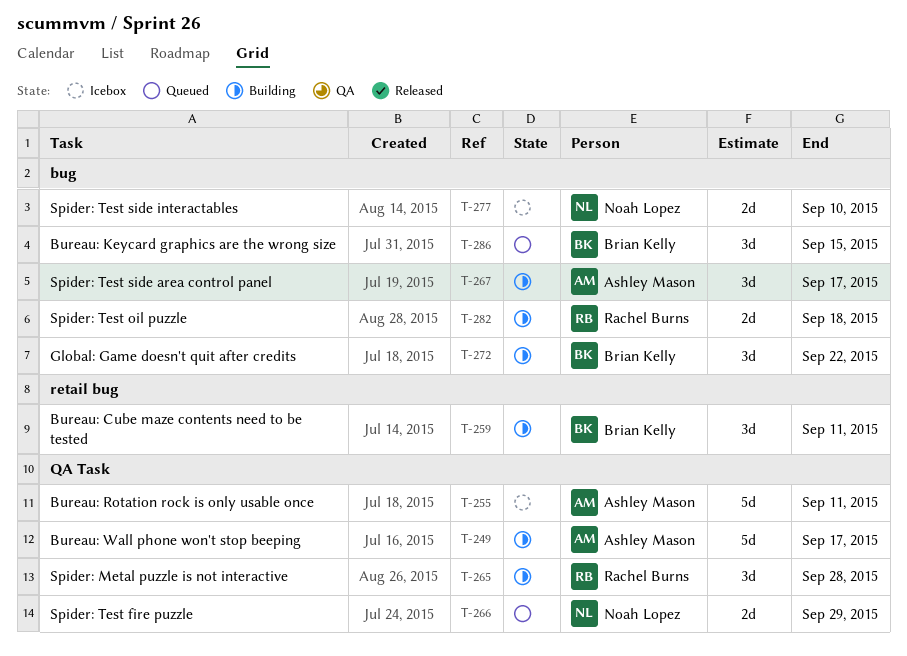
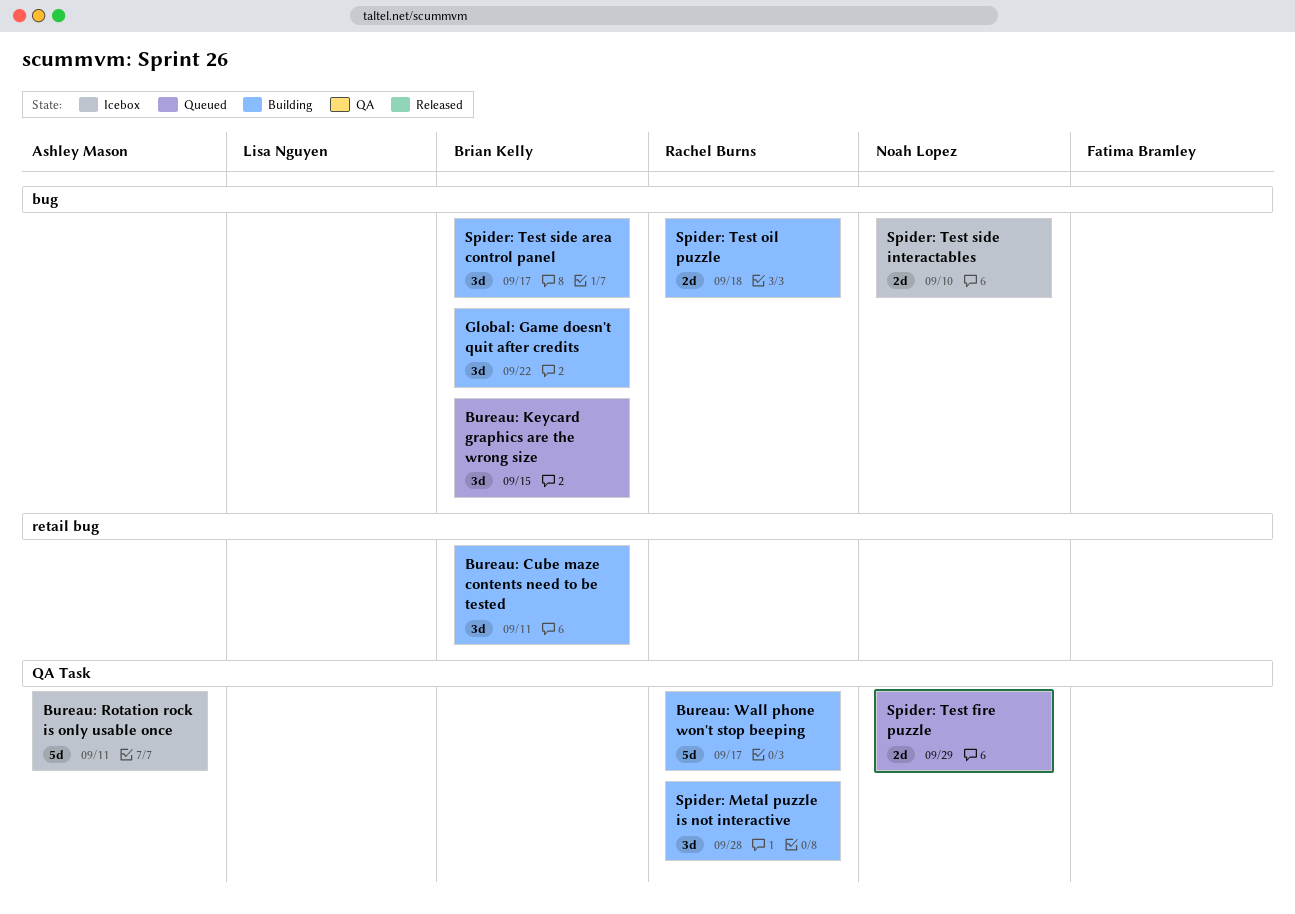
Bureau: Wall phone won't stop beeping, owner: Ashley Mason -> Rachel Burns
Spider: Test side area control panel, owner: Ashley Mason -> Brian Kelly

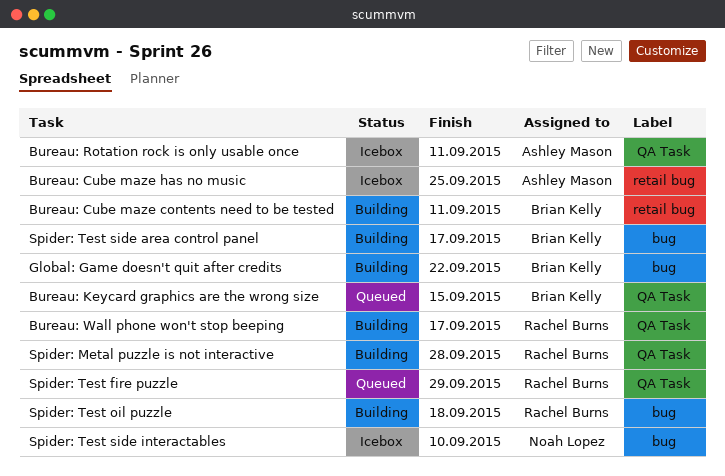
Bureau: Cube maze has no music: none -> present
Bureau: Keycard graphics are the wrong size, label: bug -> QA Task
Spider: Test fire puzzle, owner: Noah Lopez -> Rachel Burns

